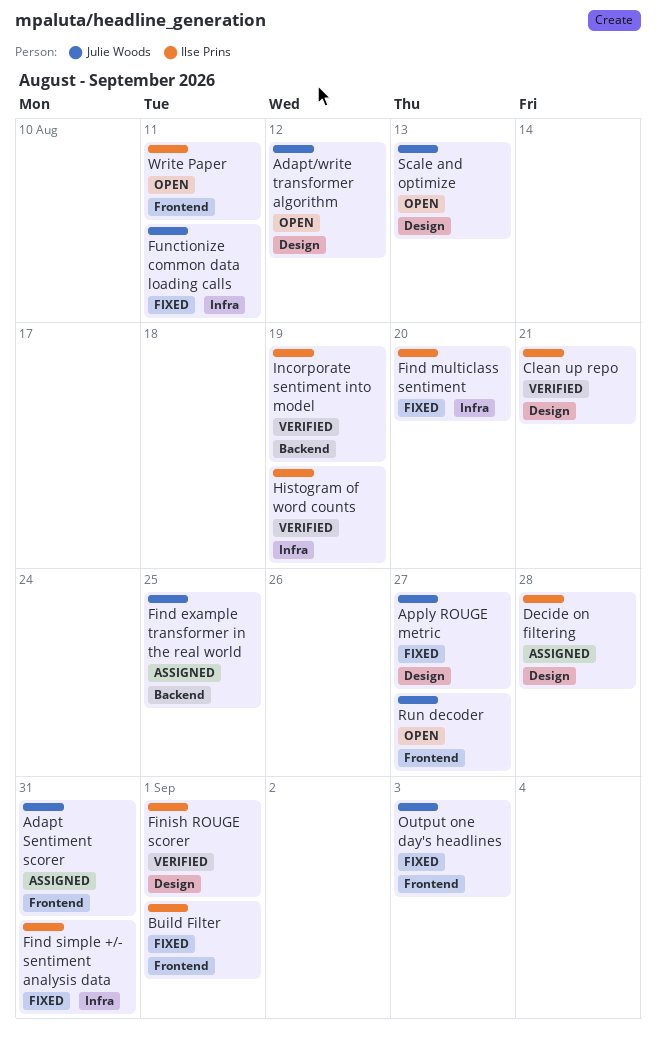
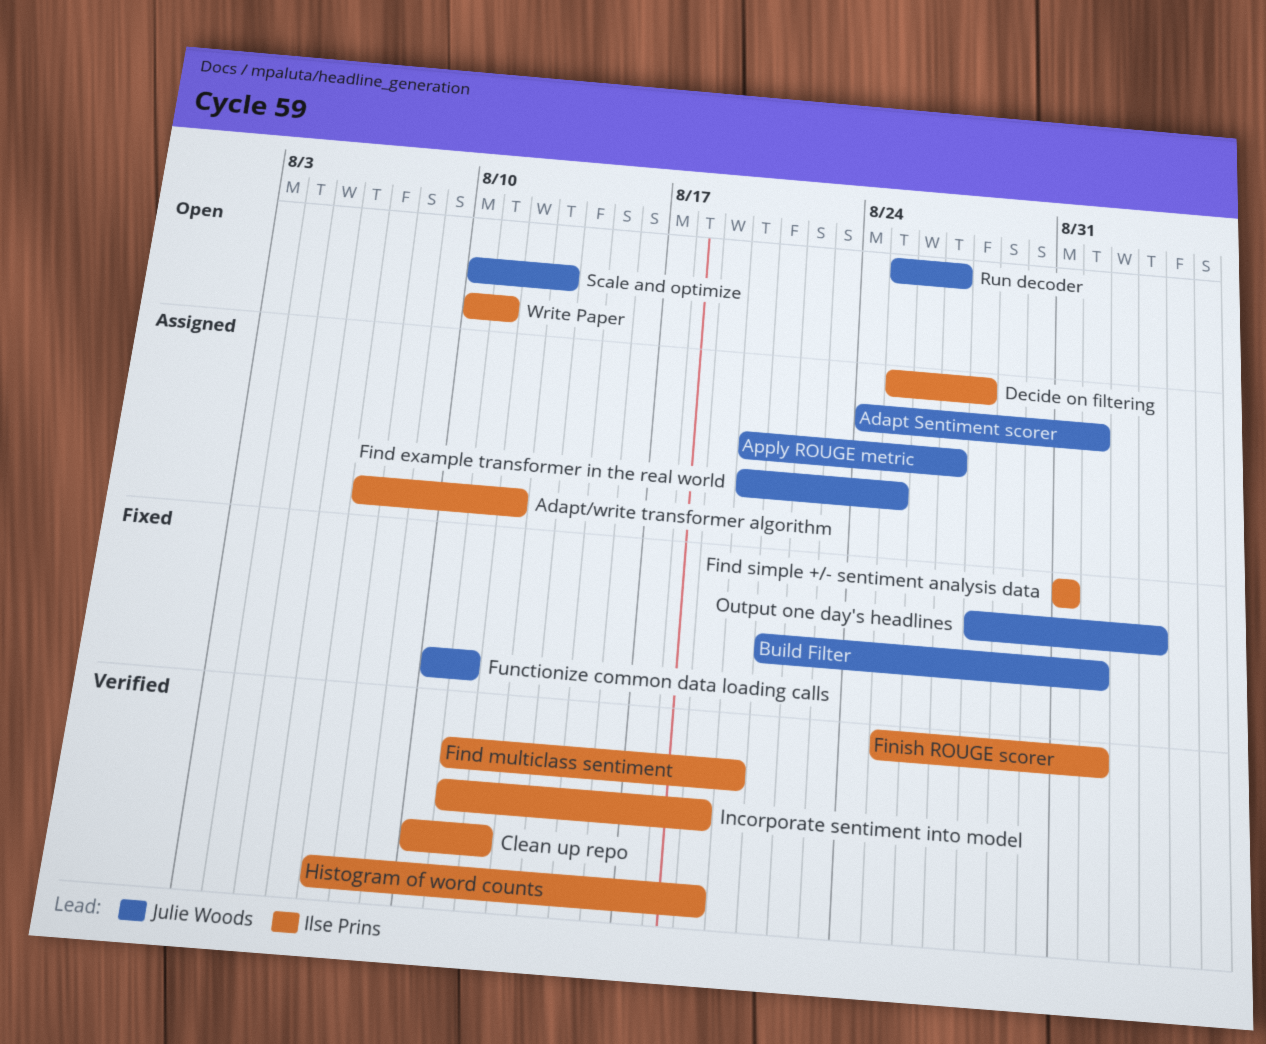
Adapt Sentiment scorer, due: Aug 31 -> Sep 1
Adapt/write transformer algorithm, status: Open -> Assigned
Adapt/write transformer algorithm, owner: Julie Woods -> Ilse Prins
Apply ROUGE metric, status: Fixed -> Assigned
Build Filter, owner: Ilse Prins -> Julie Woods
Clean up repo, due: Aug 21 -> Aug 12
Find multiclass sentiment, status: Fixed -> Verified

